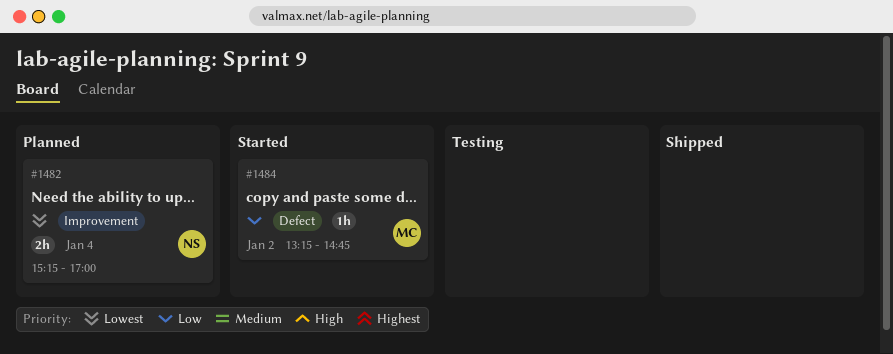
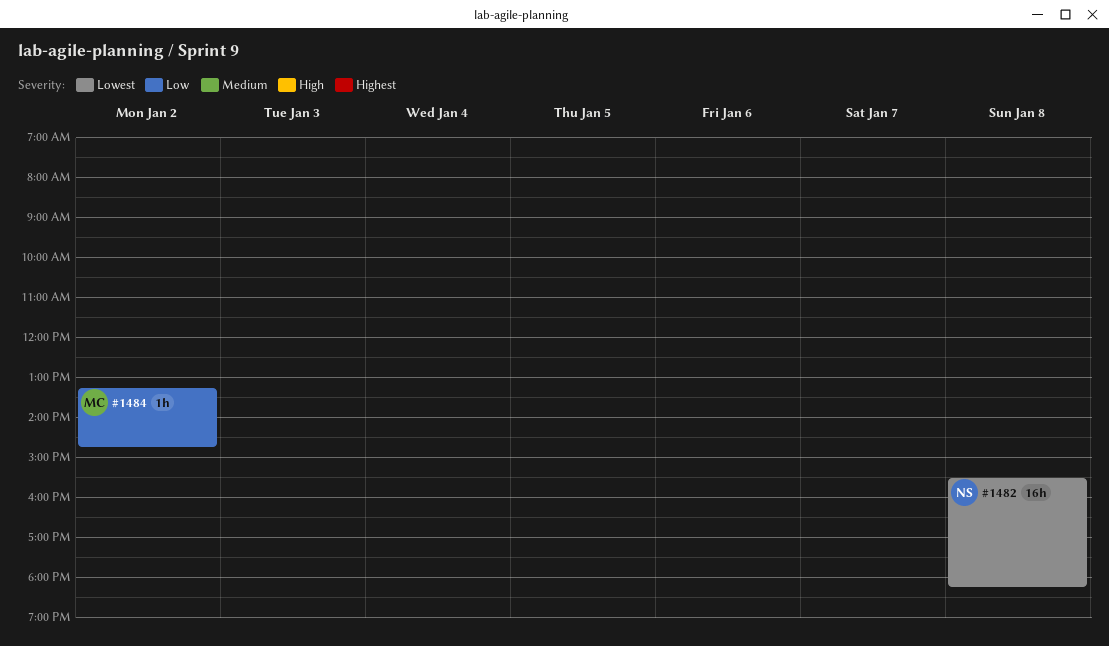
#1482, estimate: 2h -> 16h
#1482, day: Jan 4 -> Jan 8
#1482, begins: 15:15 -> 15:30
#1482, ends: 17:00 -> 18:15

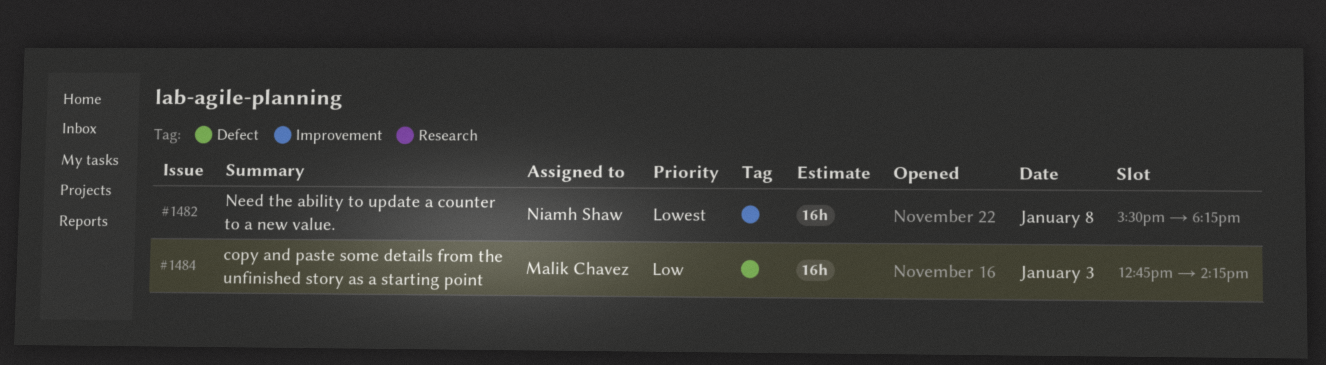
#1484, estimate: 1h -> 16h
#1484, day: Jan 2 -> Jan 3
#1484, begins: 13:15 -> 12:45
#1484, ends: 14:45 -> 14:15

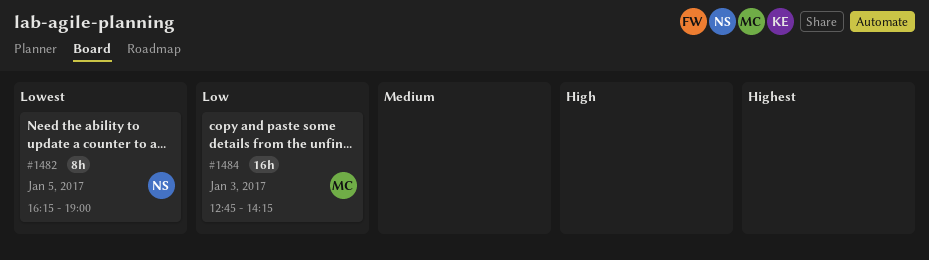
#1482, estimate: 16h -> 8h
#1482, day: Jan 8 -> Jan 5
#1482, begins: 15:30 -> 16:15
#1482, ends: 18:15 -> 19:00

